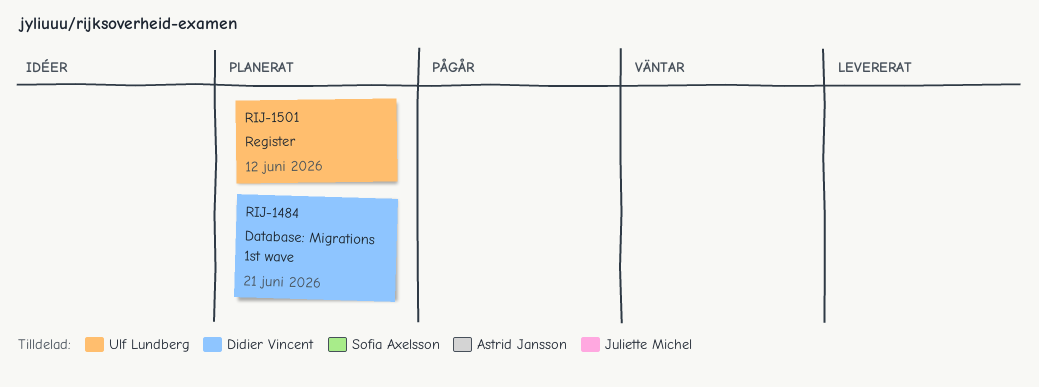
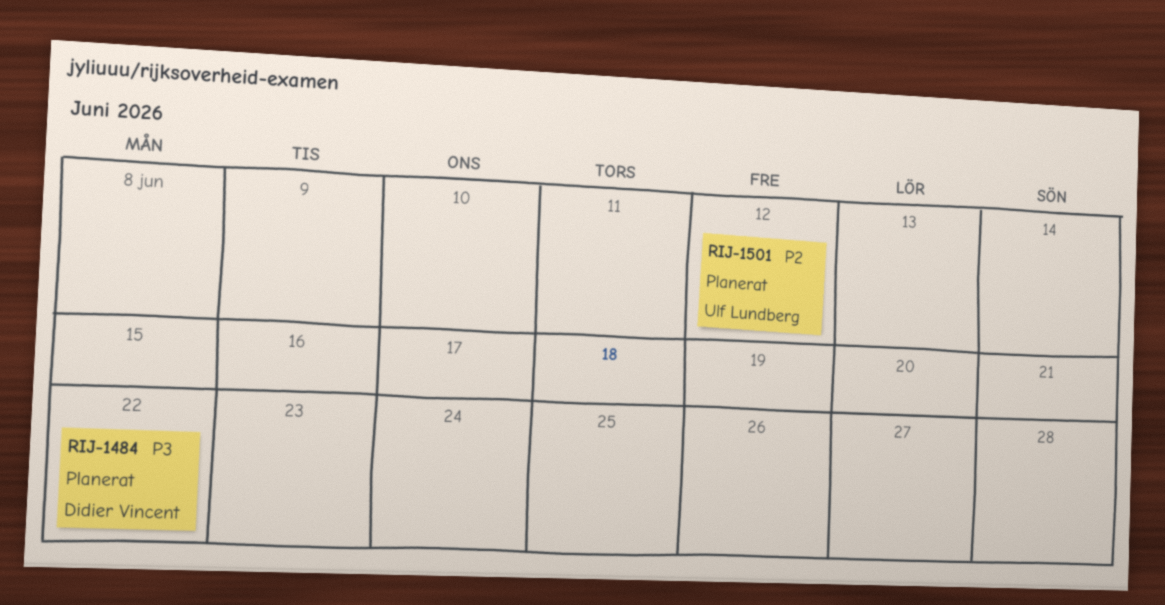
RIJ-1484, due: Jun 21 -> Jun 22

